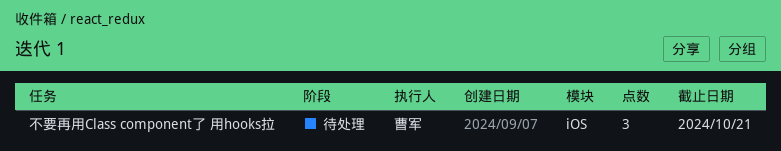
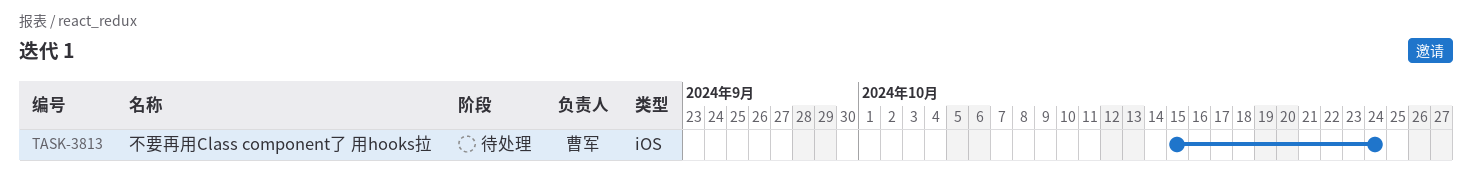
不要再用Class component了 用hooks拉, due: Oct 21 -> Oct 24

